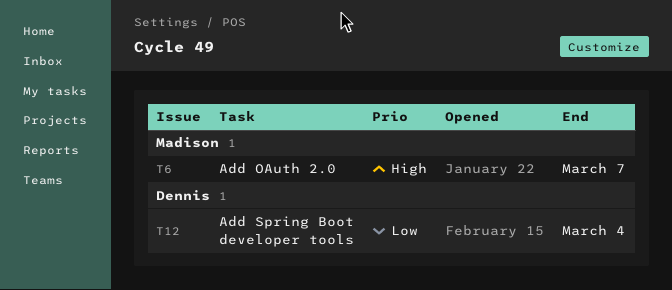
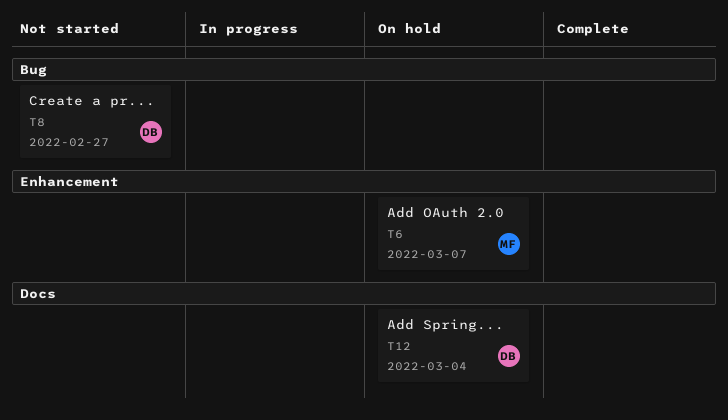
T8: none -> present

